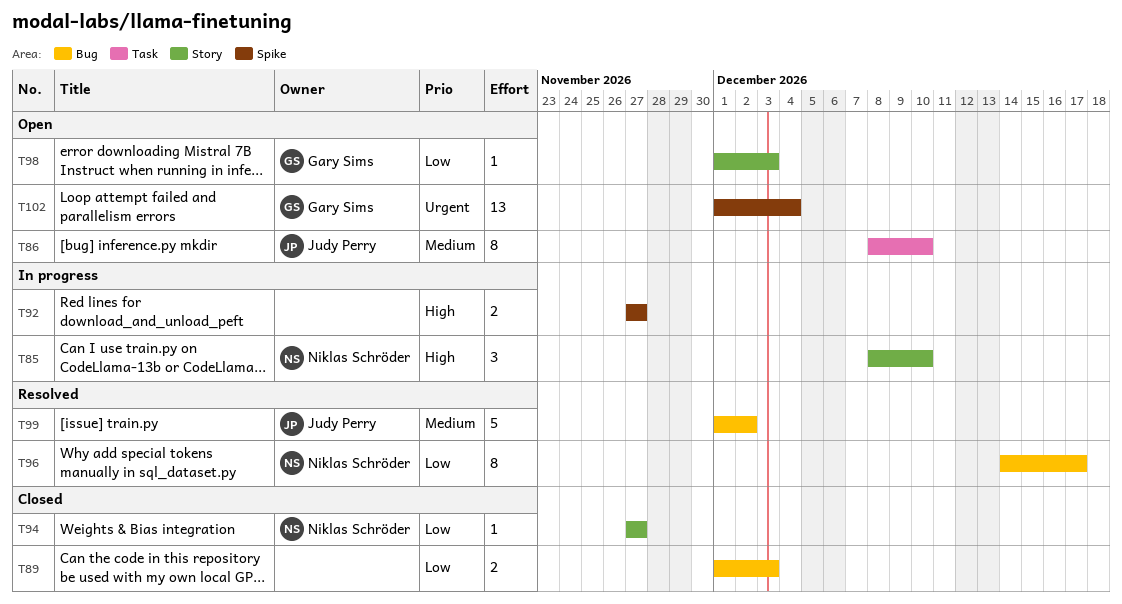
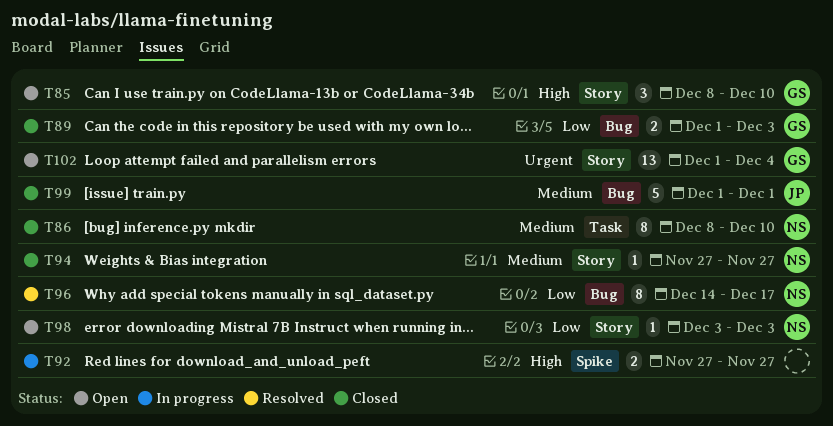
T85, status: In progress -> Open
T85, owner: Niklas Schröder -> Gary Sims
T86, status: Open -> Closed
T86, owner: Judy Perry -> Niklas Schröder
T89, owner: none -> Gary Sims
T94, priority: Low -> Medium
T98, owner: Gary Sims -> Niklas Schröder
T98, start: Dec 1 -> Dec 3
T99, status: Resolved -> Closed
T99, due: Dec 2 -> Dec 1
T102, label: Spike -> Story

